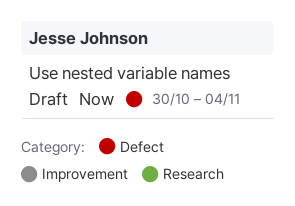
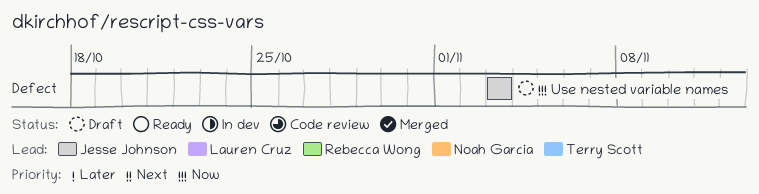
Use nested variable names, start: Oct 30 -> Nov 3
Use nested variable names, due: Nov 4 -> Nov 3

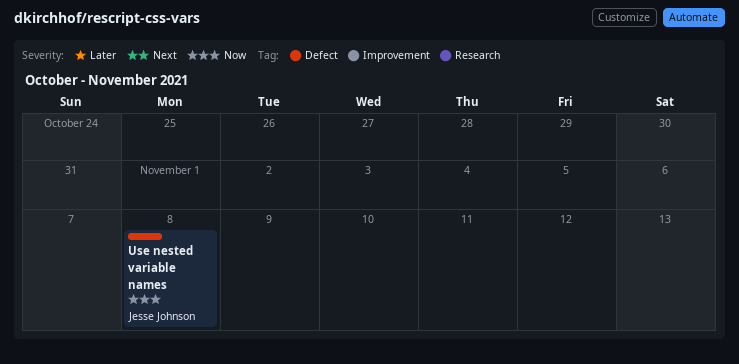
Use nested variable names, due: Nov 3 -> Nov 8

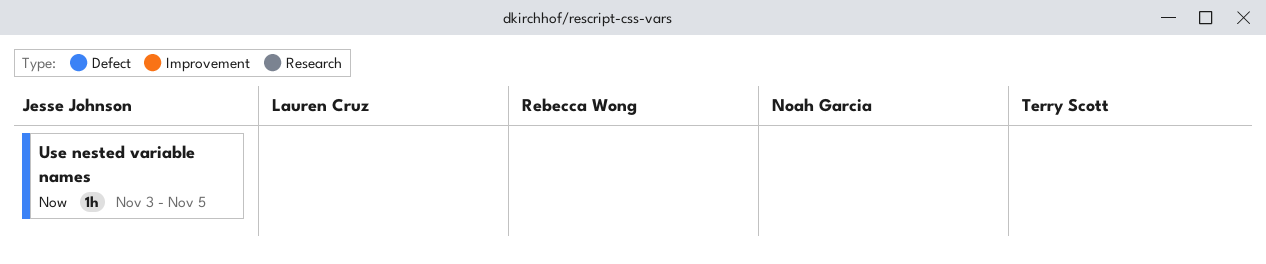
Use nested variable names, due: Nov 8 -> Nov 5

